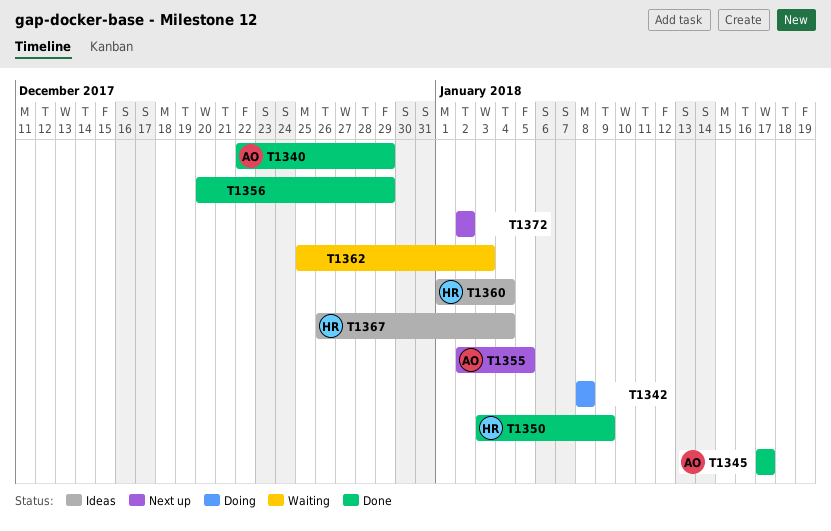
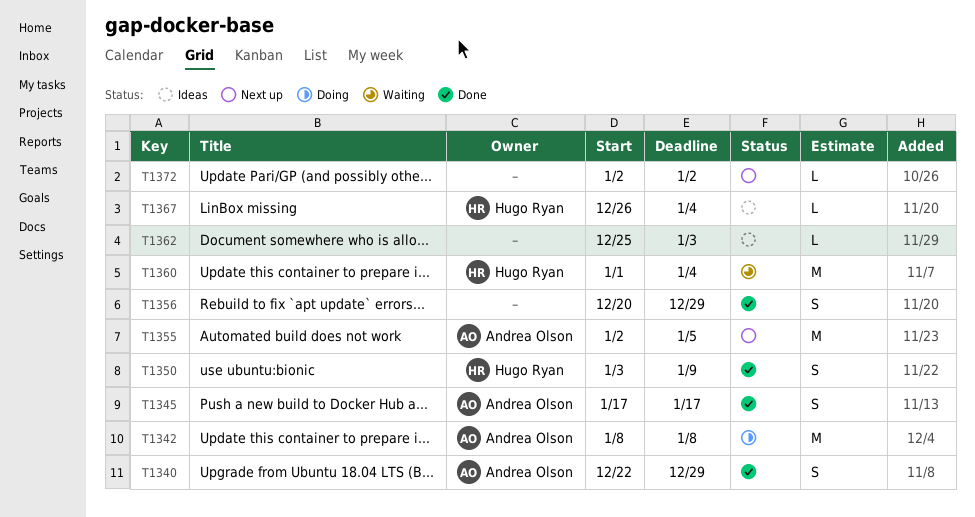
T1342, owner: none -> Andrea Olson
T1360, status: Ideas -> Waiting
T1362, status: Waiting -> Ideas

